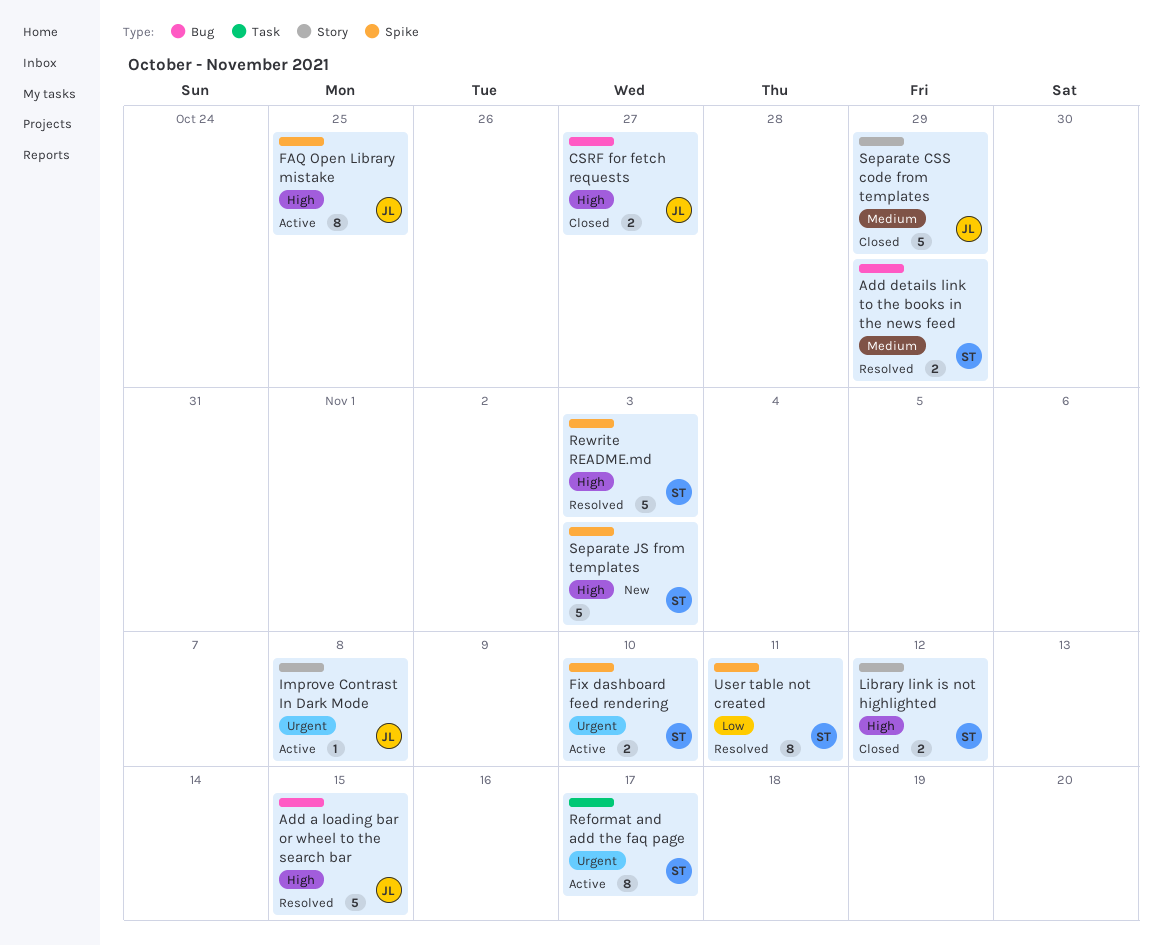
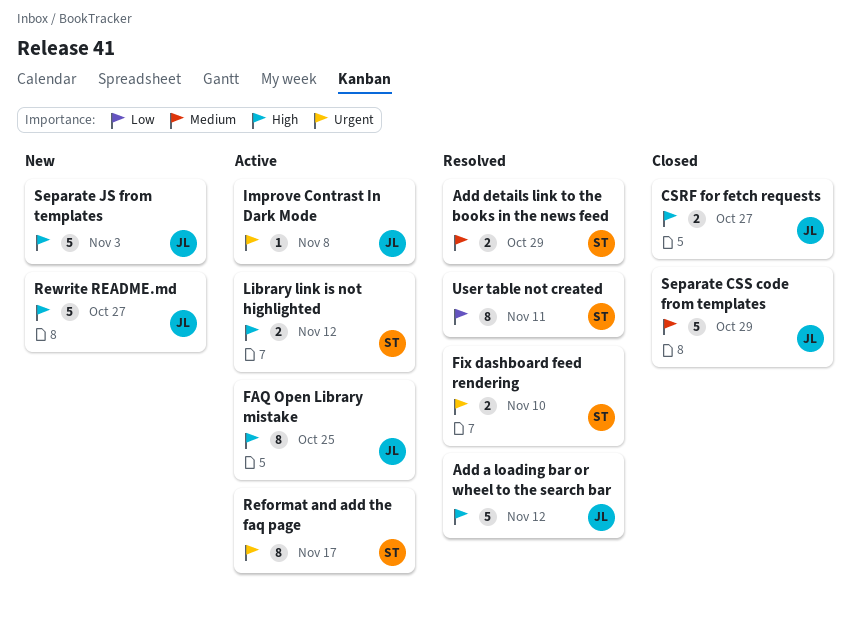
Add a loading bar or wheel to the search bar, due: Nov 15 -> Nov 12
Fix dashboard feed rendering, status: Active -> Resolved
Library link is not highlighted, status: Closed -> Active
Rewrite README.md, status: Resolved -> New
Rewrite README.md, owner: ST -> JL
Rewrite README.md, due: Nov 3 -> Oct 27
Separate JS from templates, owner: ST -> JL

